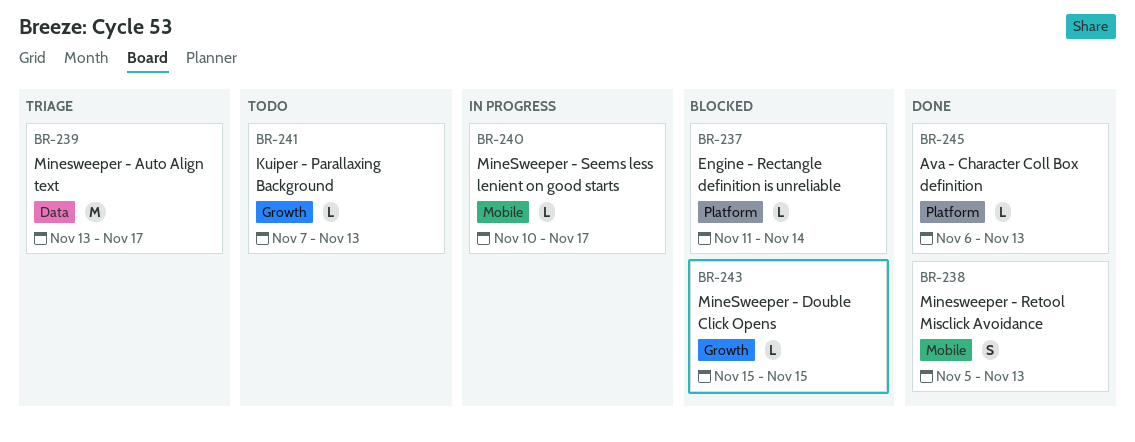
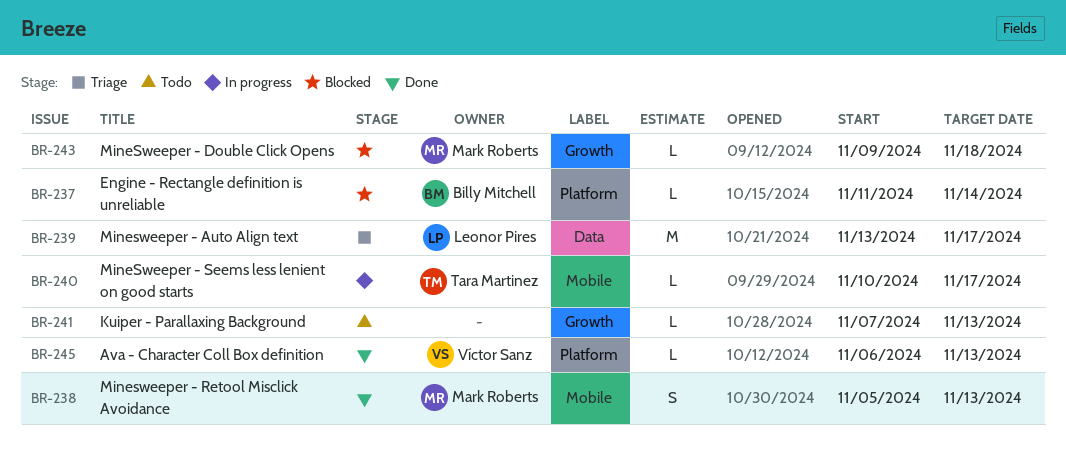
BR-243, start: Nov 15 -> Nov 9
BR-243, due: Nov 15 -> Nov 18

